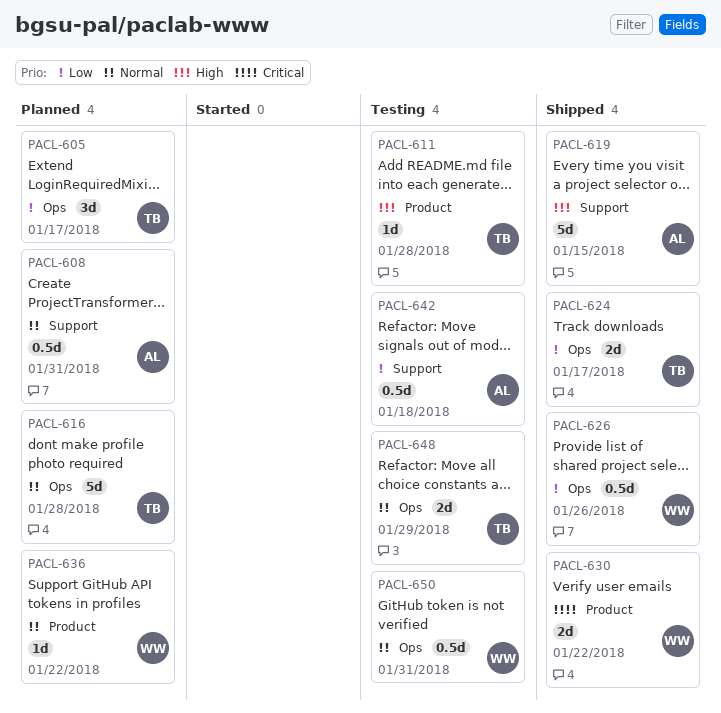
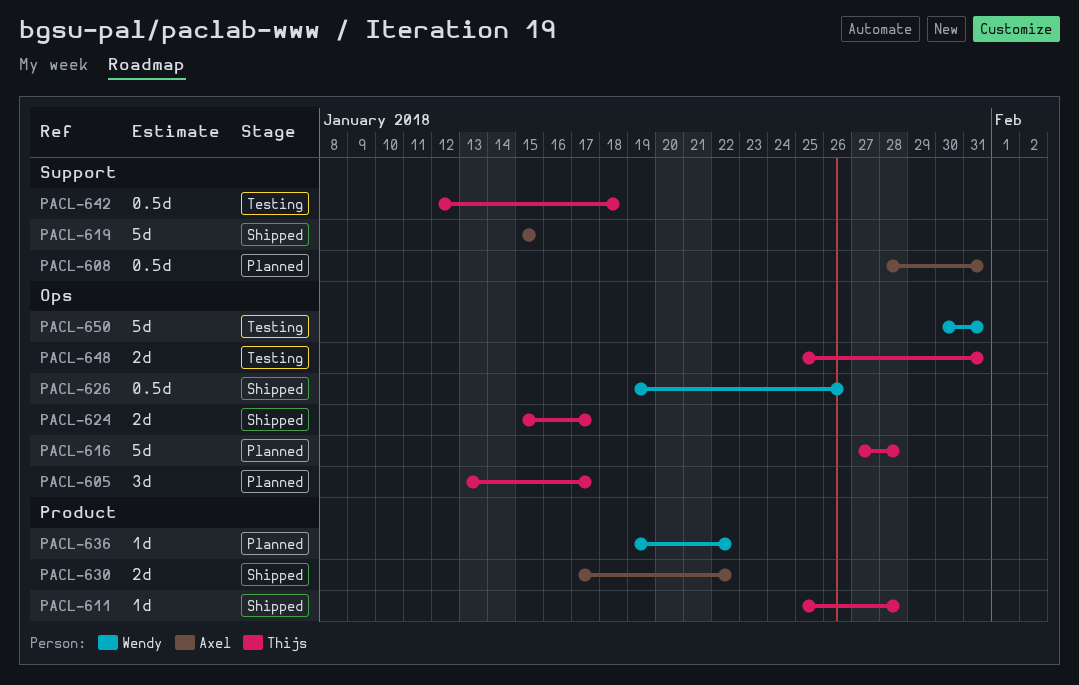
PACL-611, status: Testing -> Shipped
PACL-630, owner: Wendy -> Axel
PACL-642, owner: Axel -> Thijs
PACL-648, due: Jan 29 -> Jan 31
PACL-650, estimate: 0.5d -> 5d

